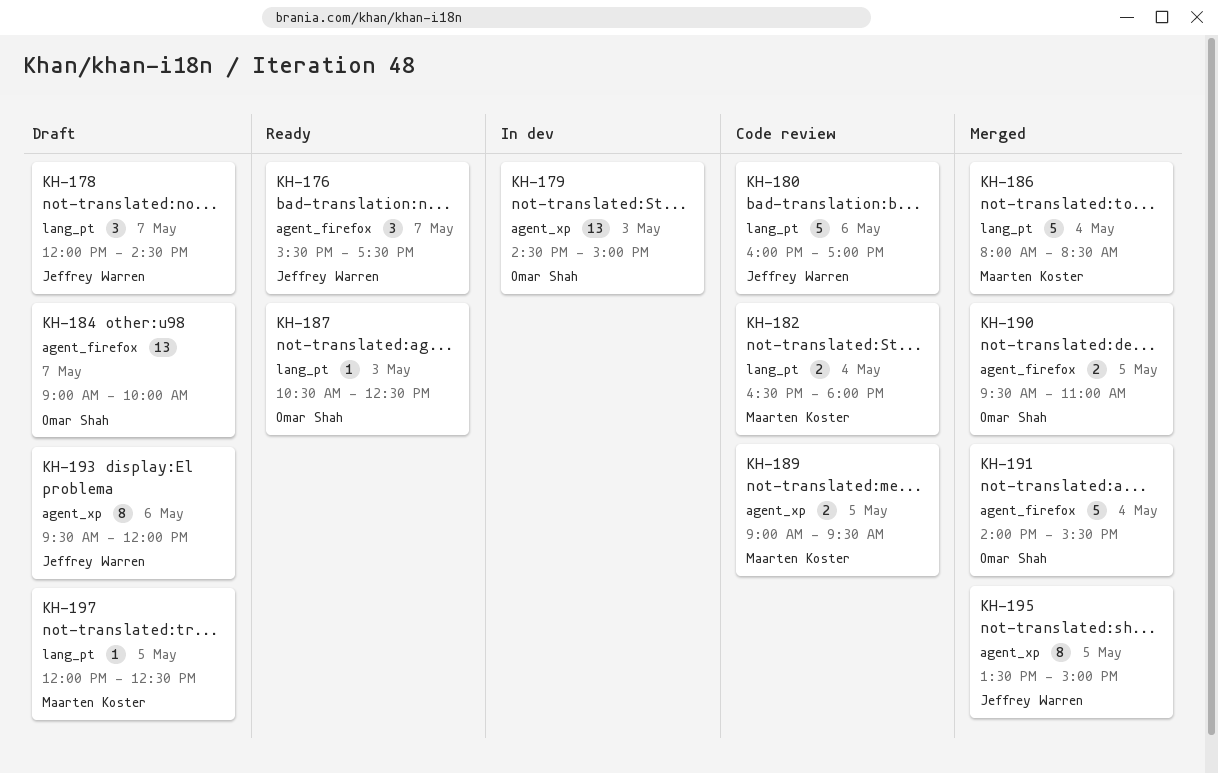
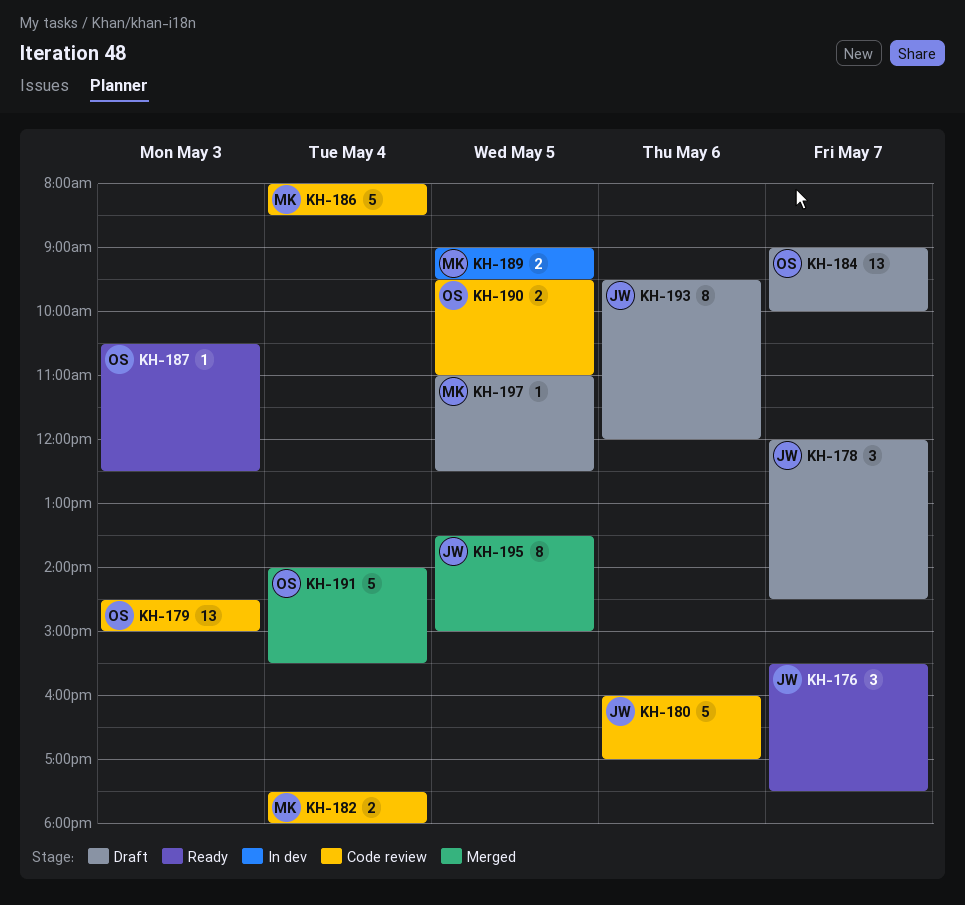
KH-179, status: In dev -> Code review
KH-182, begins: 16:30 -> 17:30
KH-186, status: Merged -> Code review
KH-189, status: Code review -> In dev
KH-190, status: Merged -> Code review
KH-197, begins: 12:00 -> 11:00

